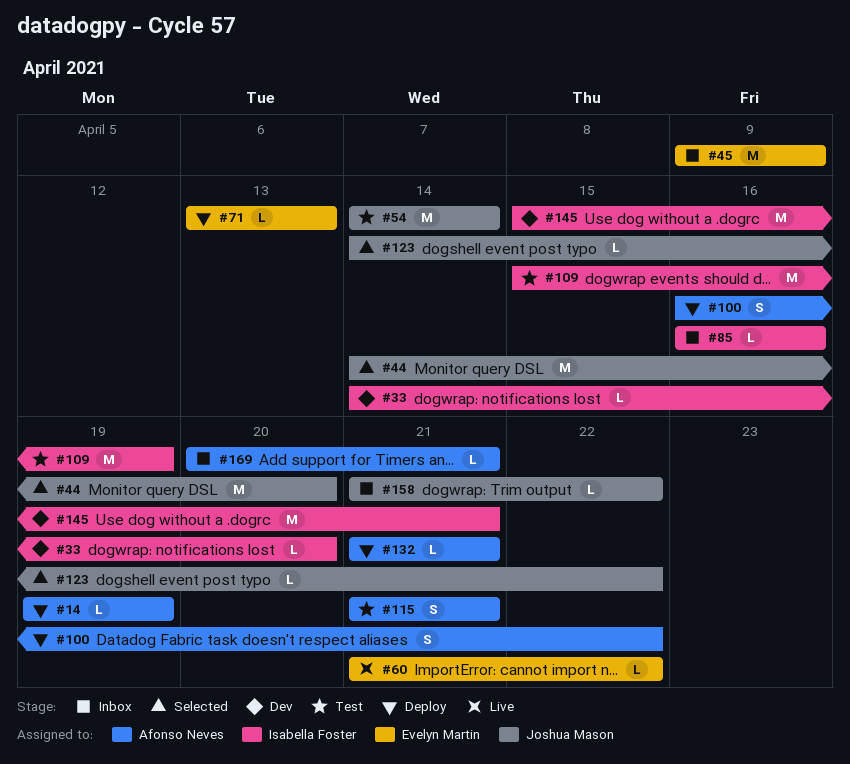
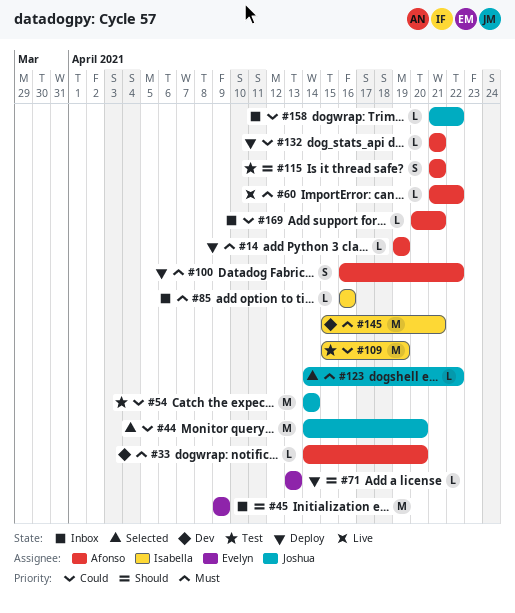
#33, owner: Isabella Foster -> Afonso Neves
#60, owner: Evelyn Martin -> Afonso Neves

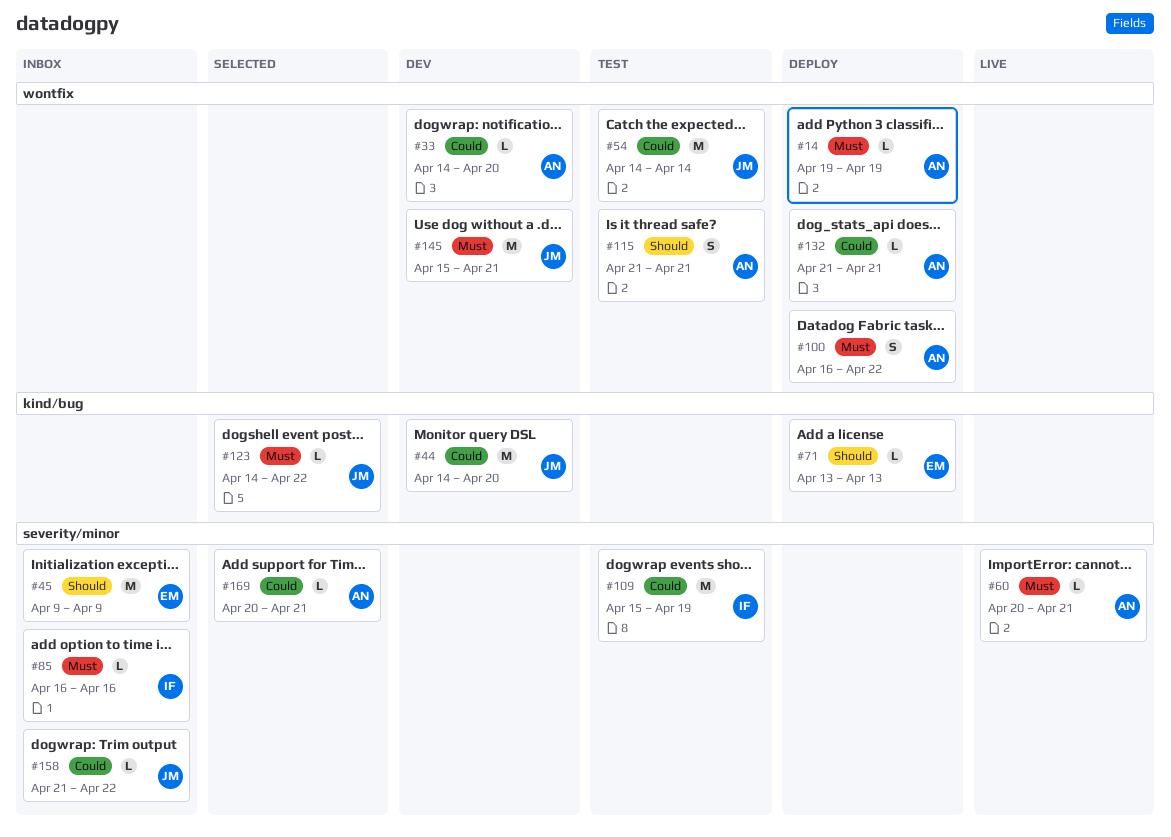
#33, priority: Must -> Could
#44, status: Selected -> Dev
#60, start: Apr 21 -> Apr 20
#60, due: Apr 22 -> Apr 21
#145, owner: Isabella -> Joshua
#169, status: Inbox -> Selected

